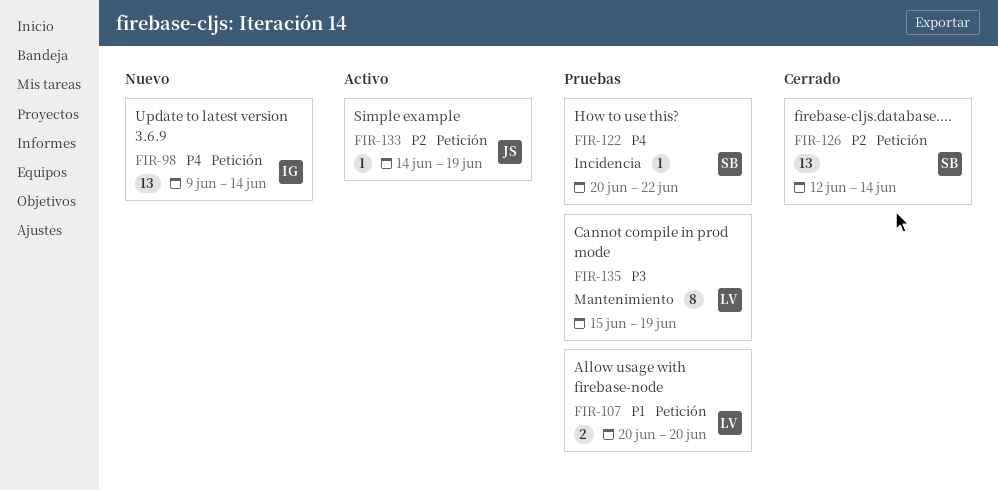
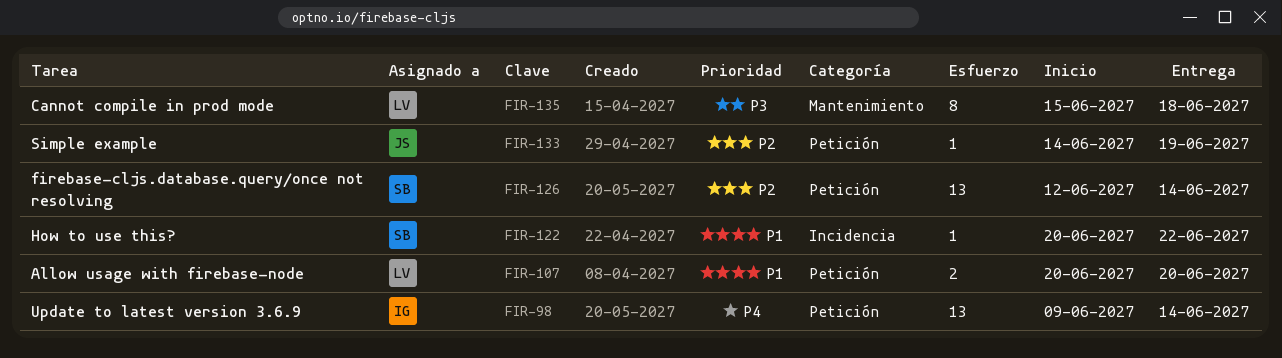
FIR-122, priority: P4 -> P1
FIR-135, due: Jun 19 -> Jun 18

